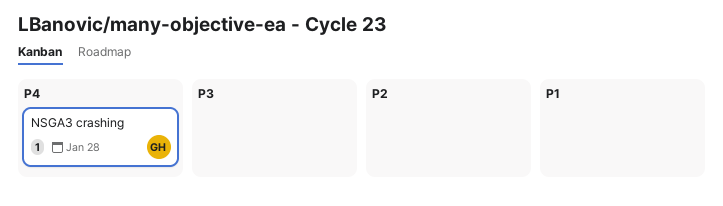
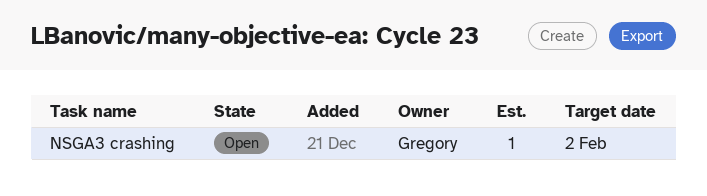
NSGA3 crashing, due: Jan 28 -> Feb 2

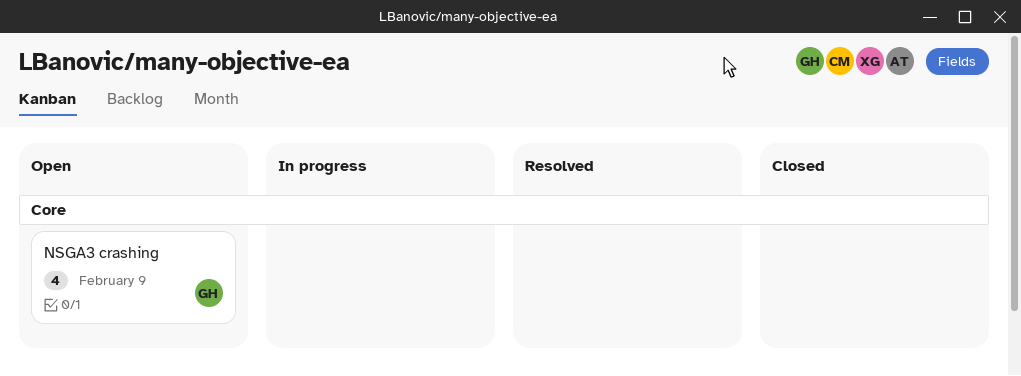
NSGA3 crashing, estimate: 1 -> 4
NSGA3 crashing, due: Feb 2 -> Feb 9

